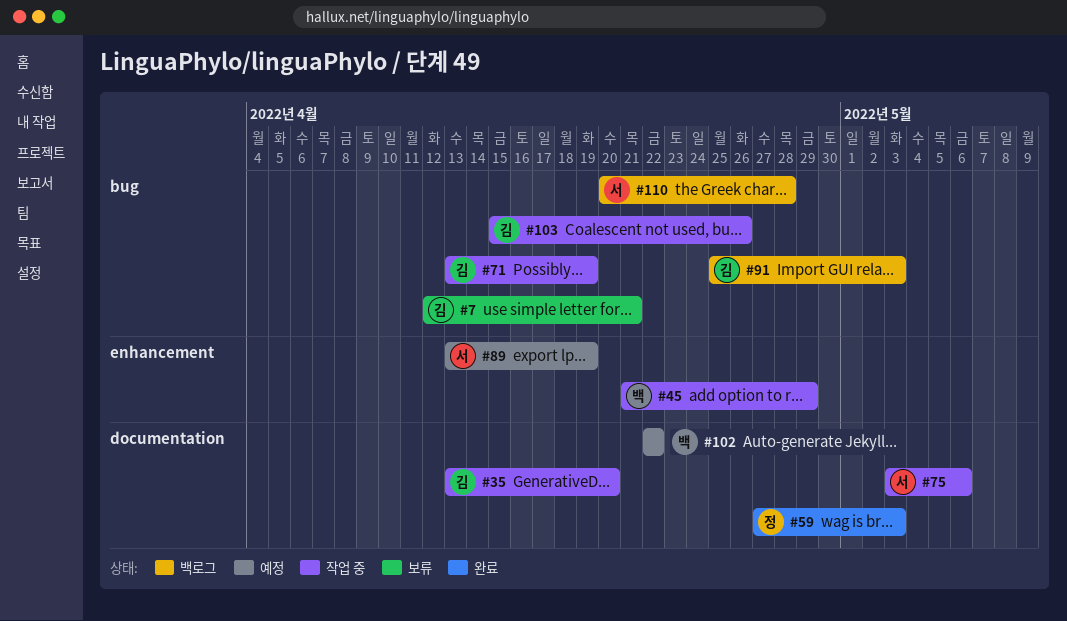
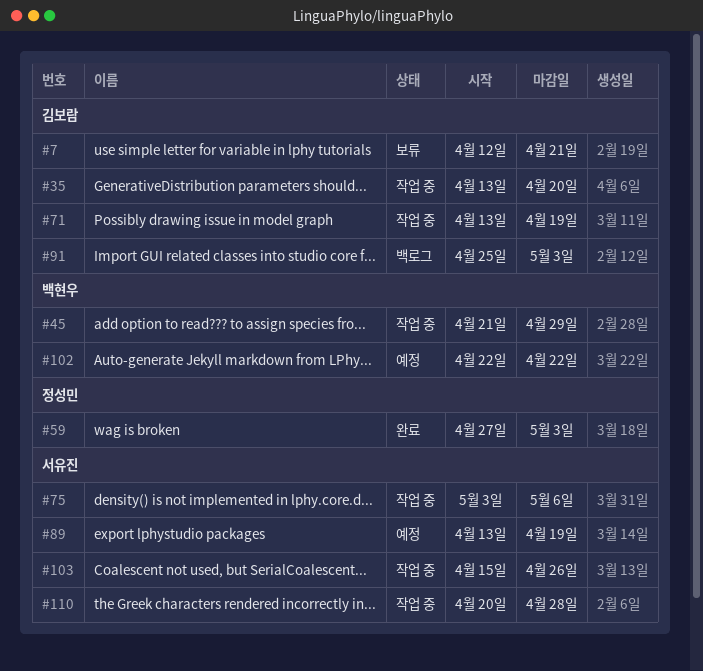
#103, owner: 김보람 -> 서유진
#110, status: 백로그 -> 작업 중

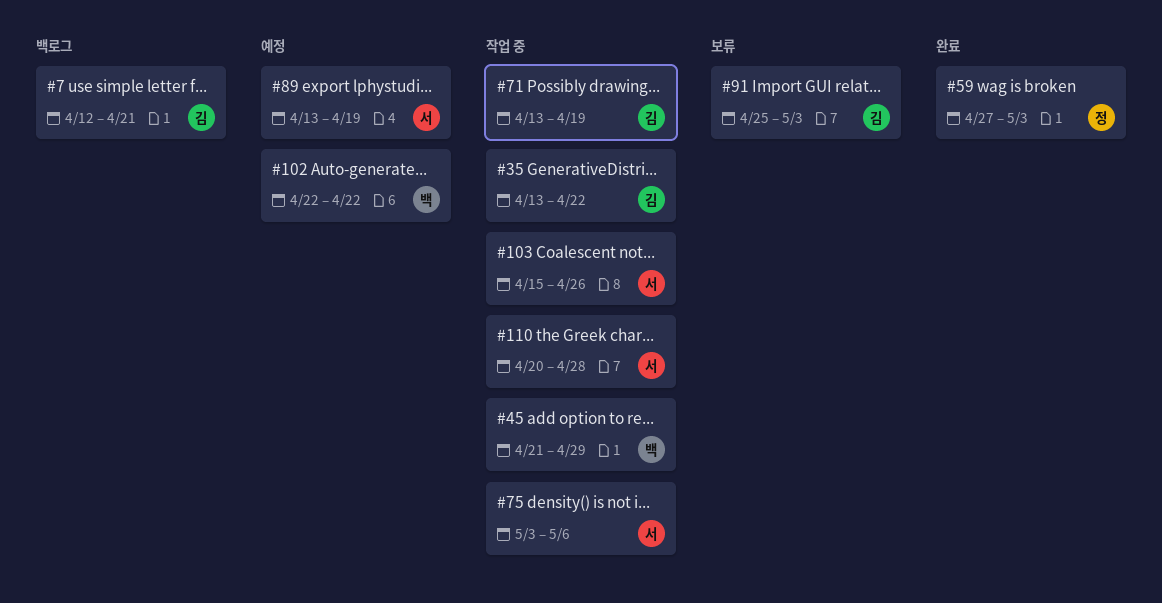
#7, status: 보류 -> 백로그
#35, due: Apr 20 -> Apr 22
#91, status: 백로그 -> 보류

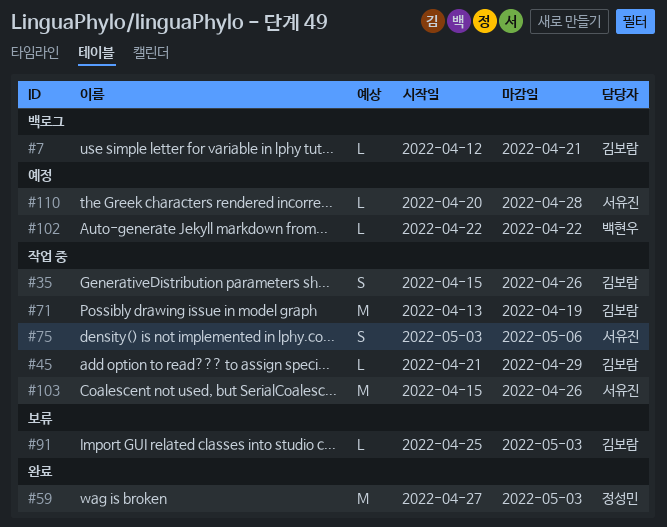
#35, start: Apr 13 -> Apr 15
#35, due: Apr 22 -> Apr 26
#45, owner: 백현우 -> 김보람
#89: present -> none
#110, status: 작업 중 -> 예정

